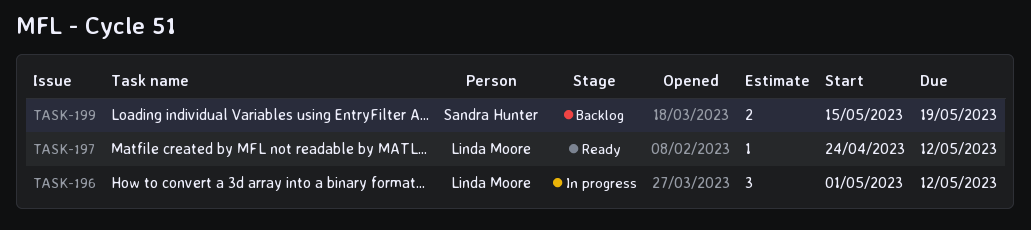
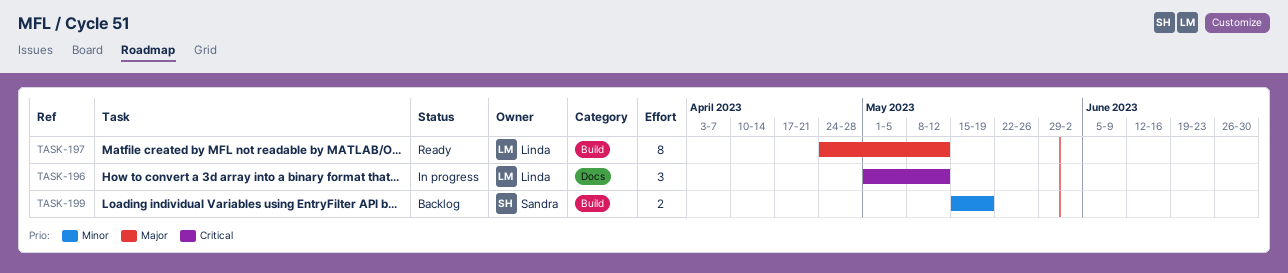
TASK-197, estimate: 1 -> 8

